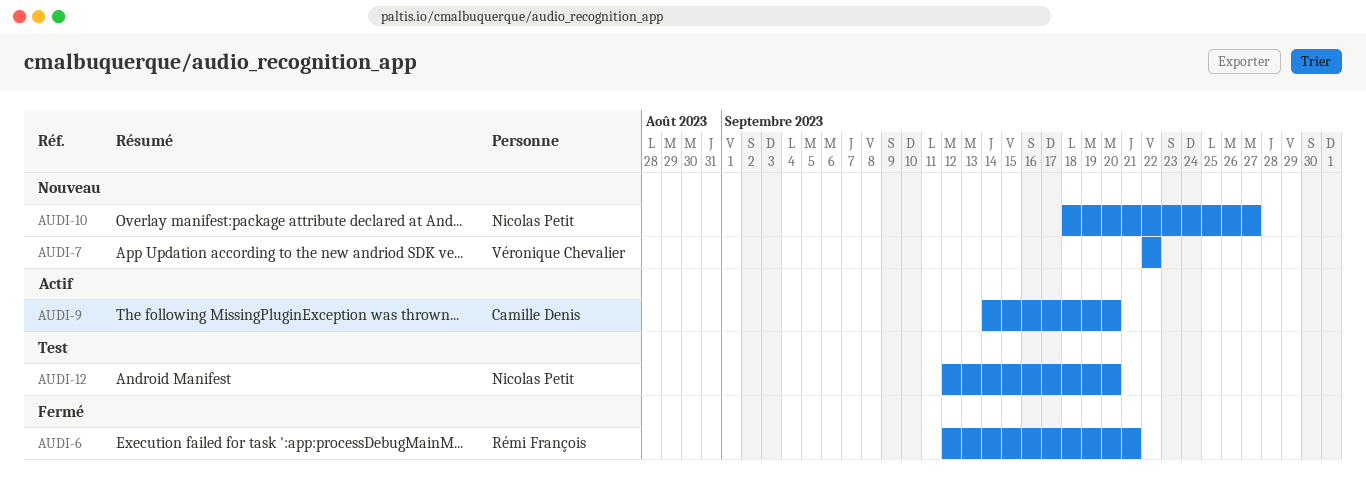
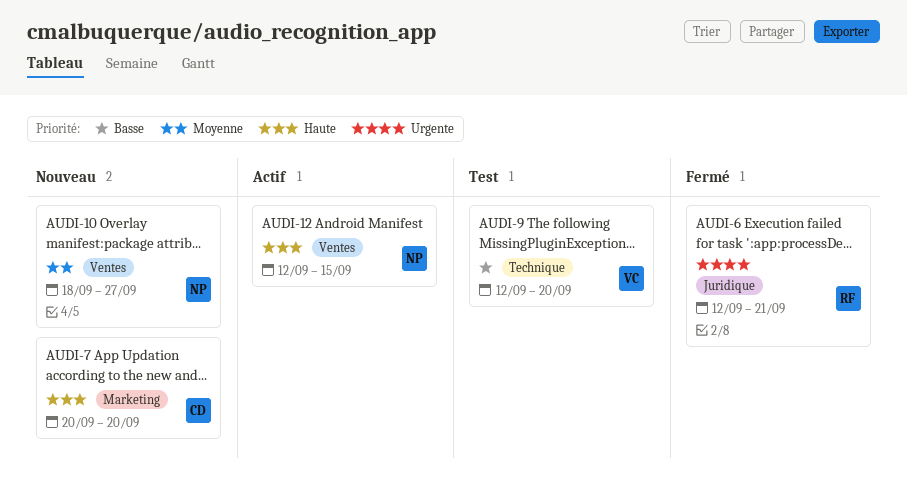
AUDI-7, owner: Véronique Chevalier -> Camille Denis
AUDI-7, start: Sep 22 -> Sep 20
AUDI-7, due: Sep 22 -> Sep 20
AUDI-9, status: Actif -> Test
AUDI-9, owner: Camille Denis -> Véronique Chevalier
AUDI-9, start: Sep 14 -> Sep 12
AUDI-12, status: Test -> Actif
AUDI-12, due: Sep 20 -> Sep 15

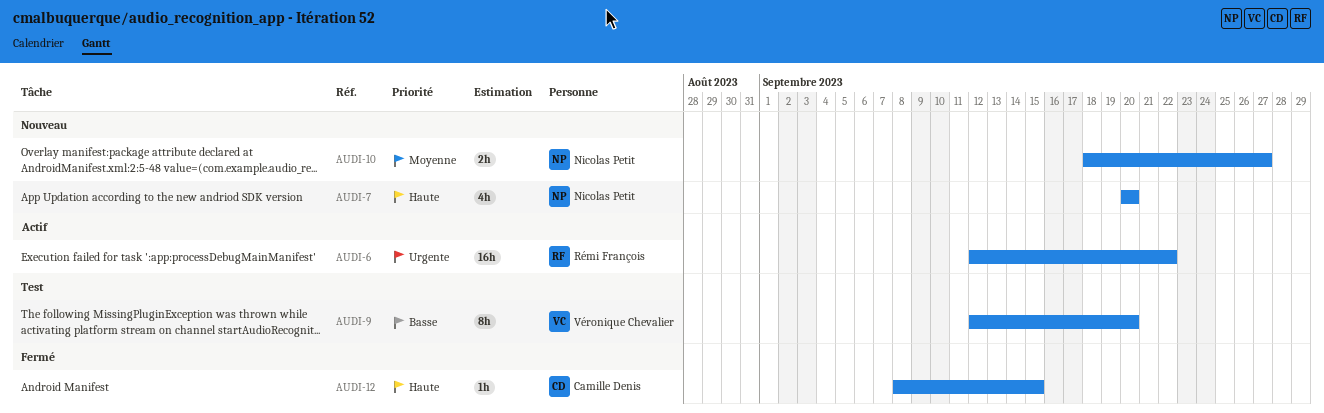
AUDI-6, status: Fermé -> Actif
AUDI-6, due: Sep 21 -> Sep 22
AUDI-7, owner: Camille Denis -> Nicolas Petit
AUDI-12, status: Actif -> Fermé
AUDI-12, owner: Nicolas Petit -> Camille Denis
AUDI-12, start: Sep 12 -> Sep 8

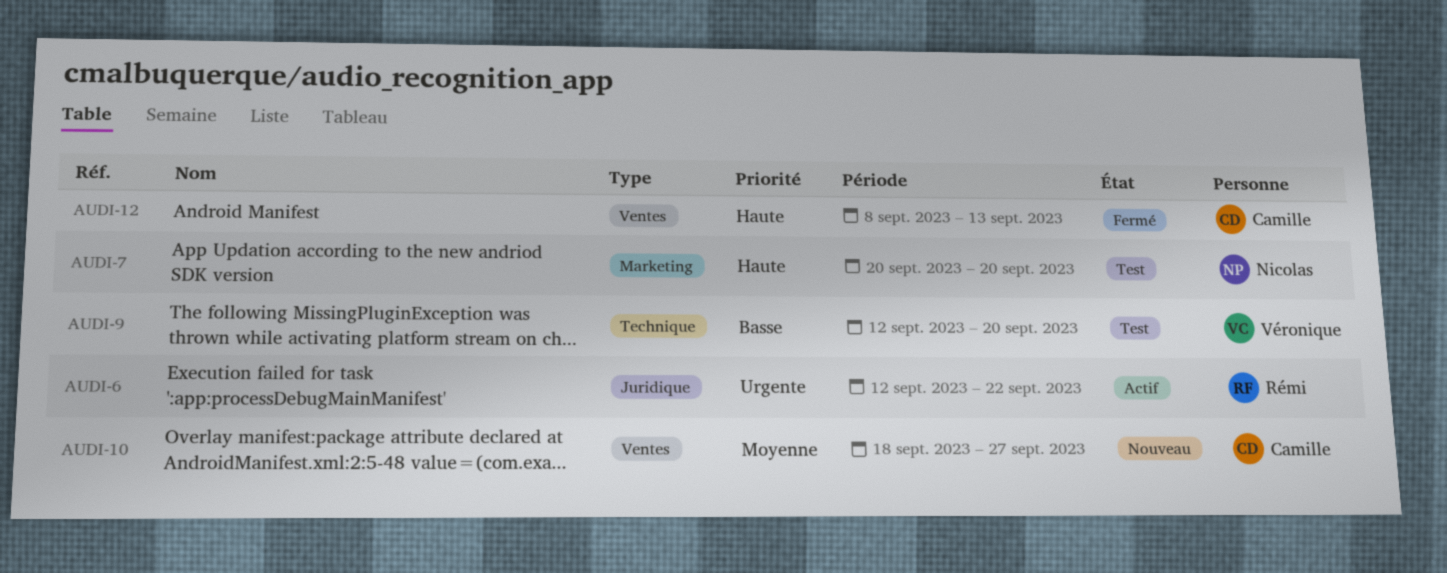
AUDI-7, status: Nouveau -> Test
AUDI-10, owner: Nicolas Petit -> Camille Denis
AUDI-12, due: Sep 15 -> Sep 13

